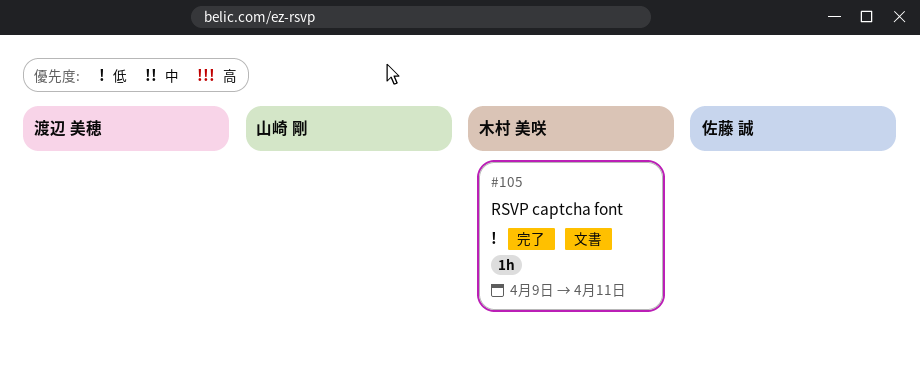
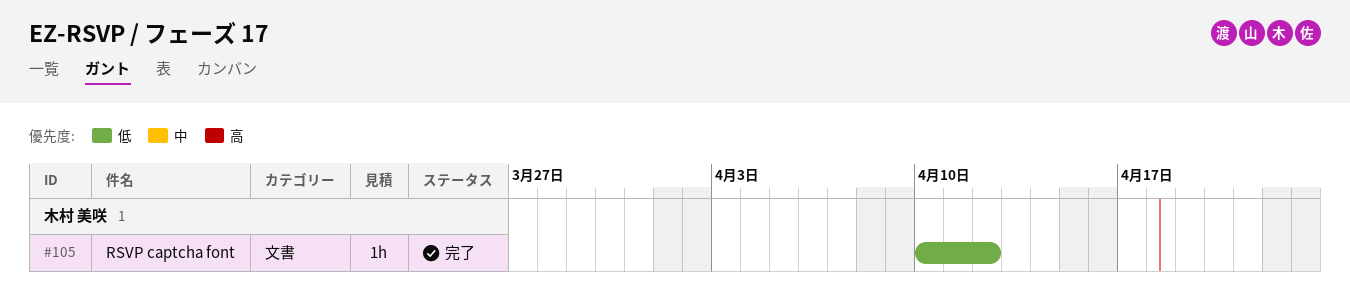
#105, start: Apr 9 -> Apr 10
#105, due: Apr 11 -> Apr 12

